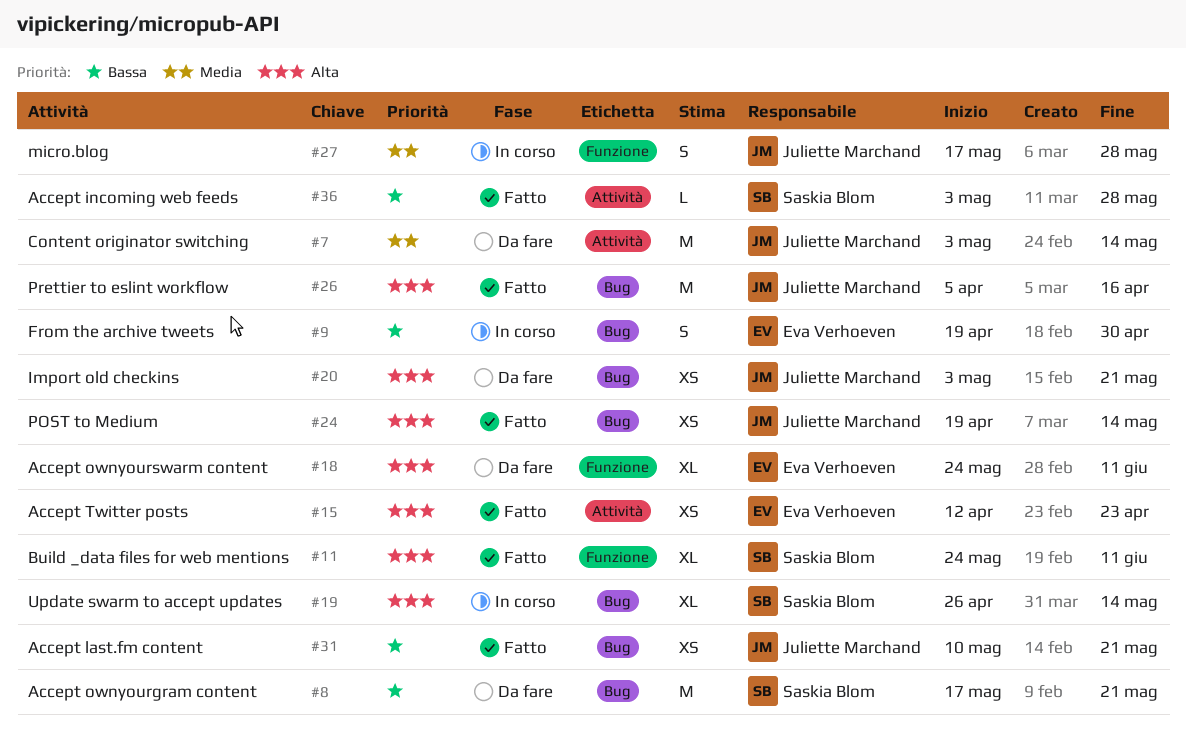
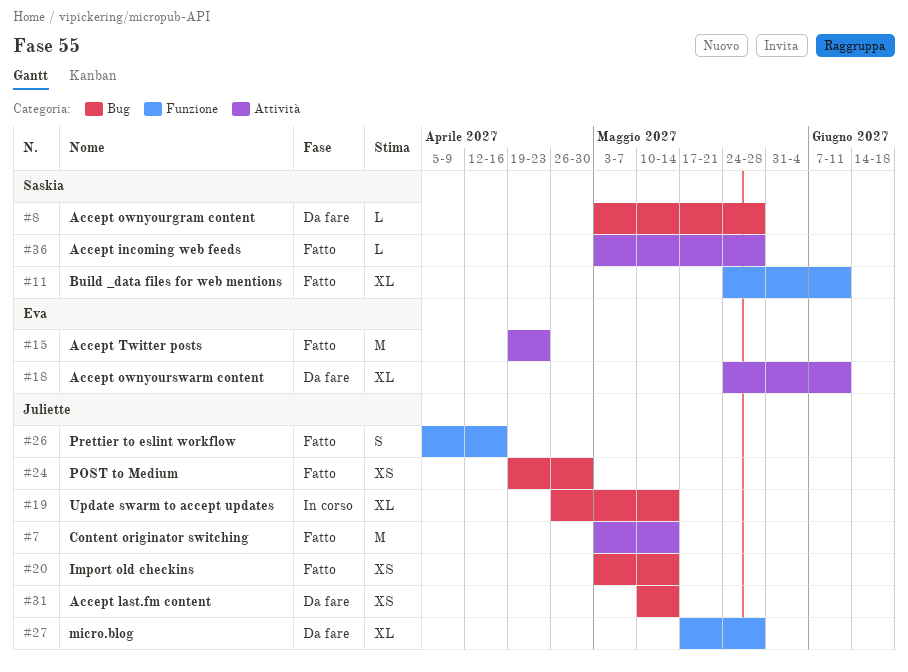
#7, status: Da fare -> Fatto
#8, estimate: M -> L
#8, start: May 17 -> May 3
#8, due: May 21 -> May 28
#9: present -> none
#15, estimate: XS -> M
#15, start: Apr 12 -> Apr 19
#18, label: Funzione -> Attività
#19, owner: Saskia Blom -> Juliette Marchand
#20, status: Da fare -> Fatto
#20, due: May 21 -> May 14
#24, due: May 14 -> Apr 30
#26, label: Bug -> Funzione
#26, estimate: M -> S
#27, status: In corso -> Da fare
#27, estimate: S -> XL
#31, status: Fatto -> Da fare
#31, due: May 21 -> May 14

